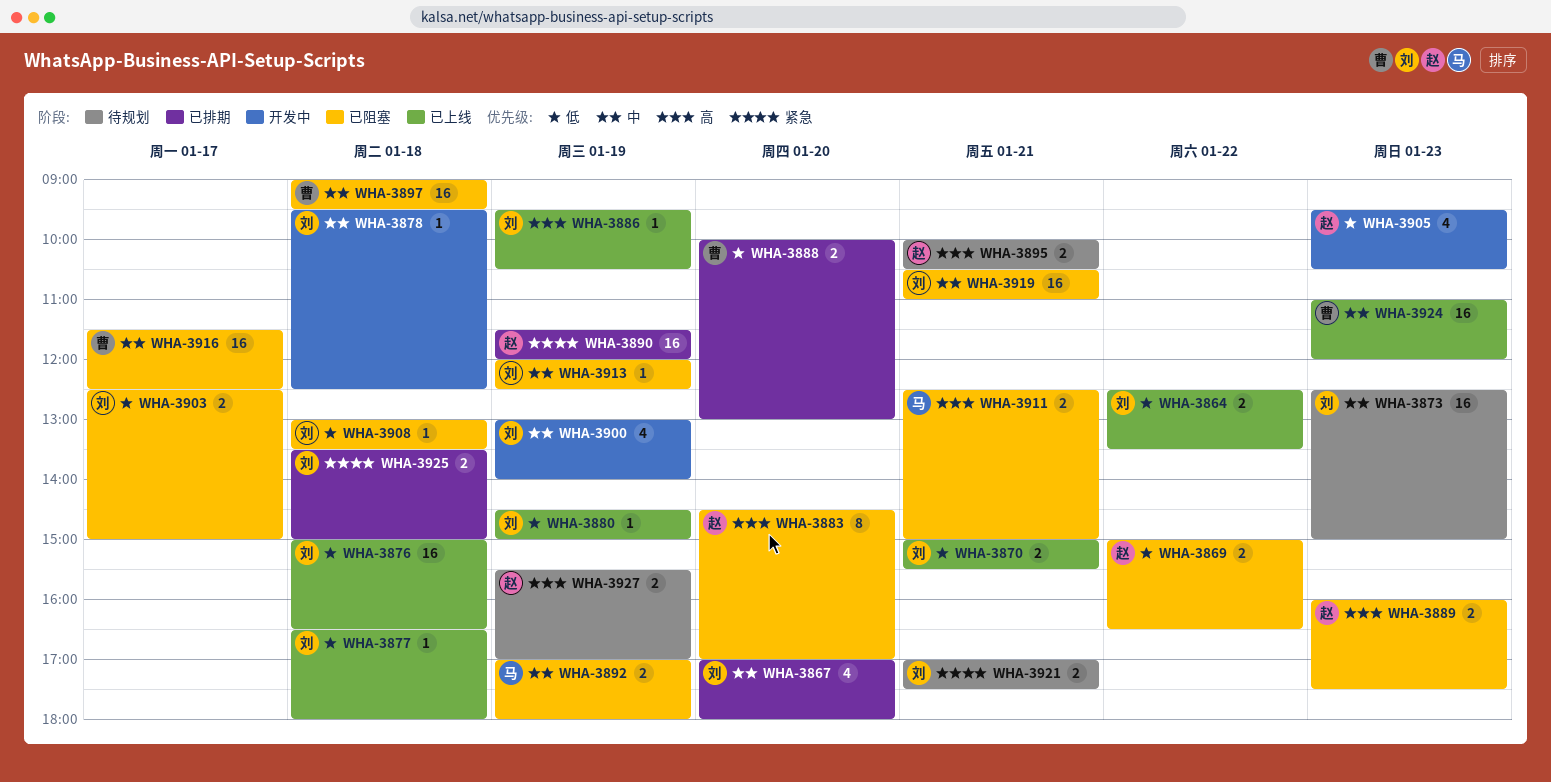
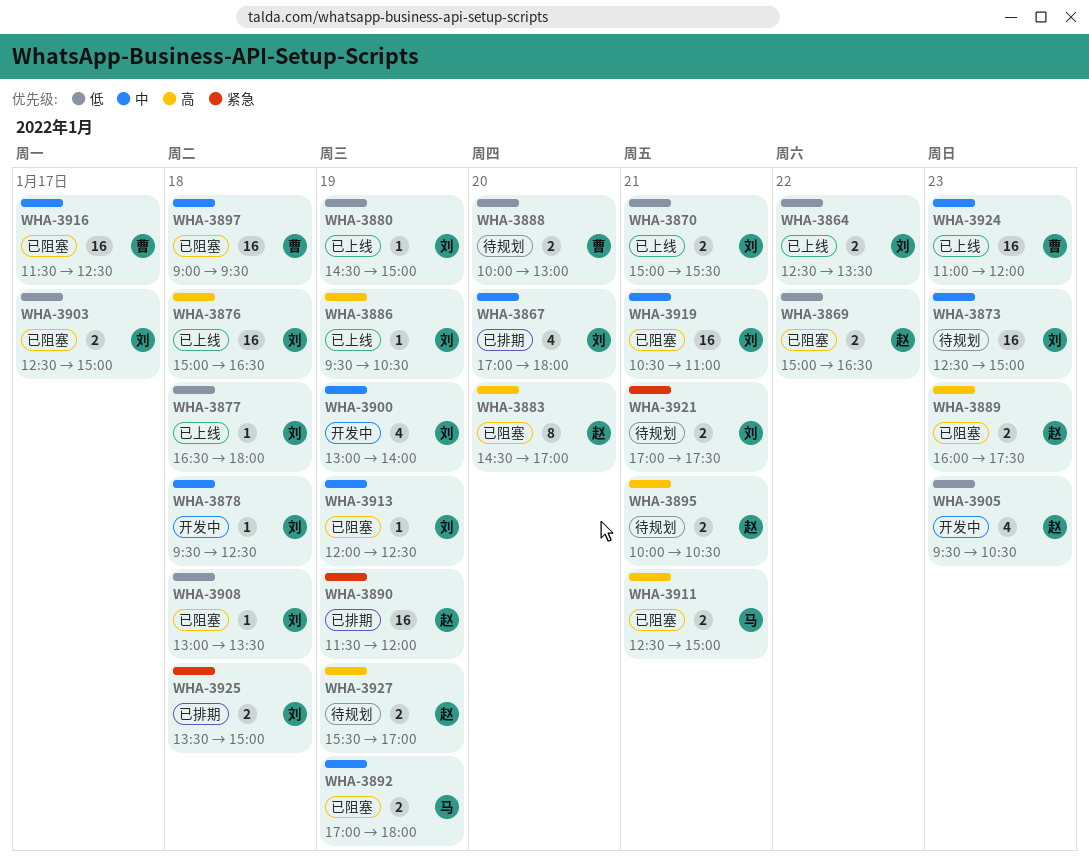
WHA-3876, priority: 低 -> 高
WHA-3888, status: 已排期 -> 待规划

